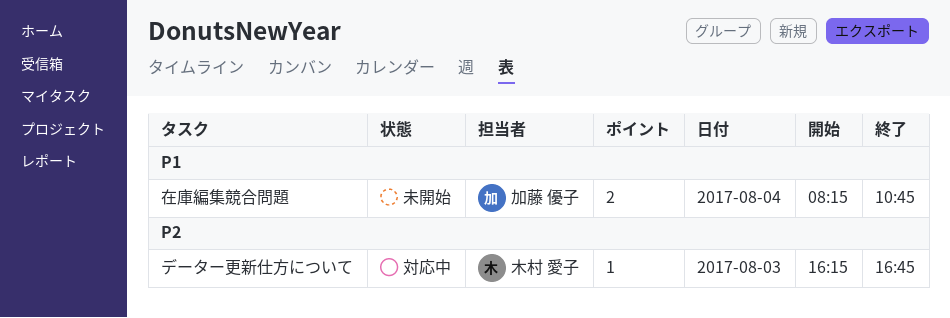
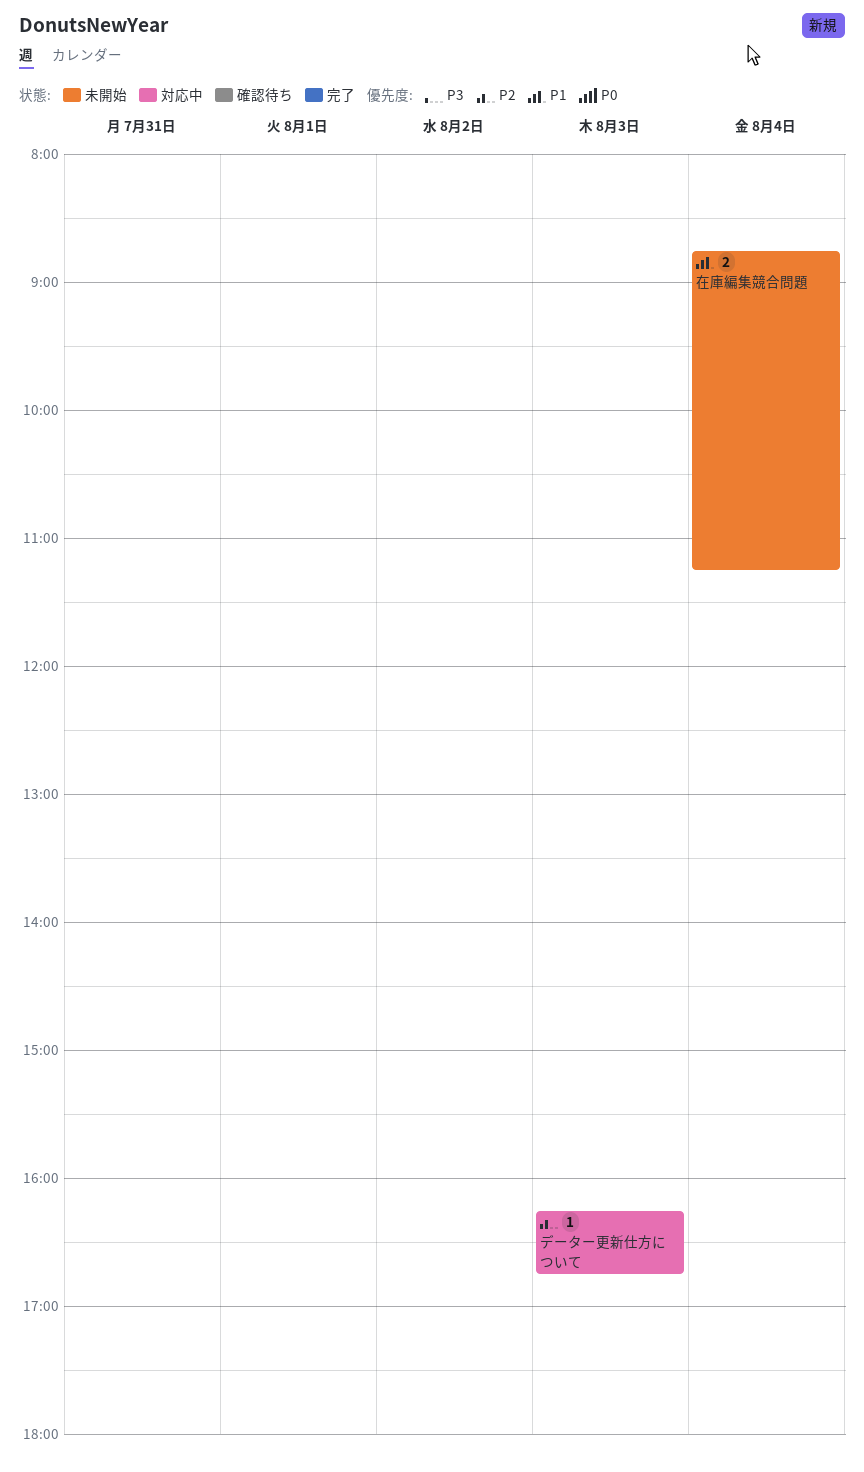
在庫編集競合問題, begins: 08:15 -> 08:45
在庫編集競合問題, ends: 10:45 -> 11:15

